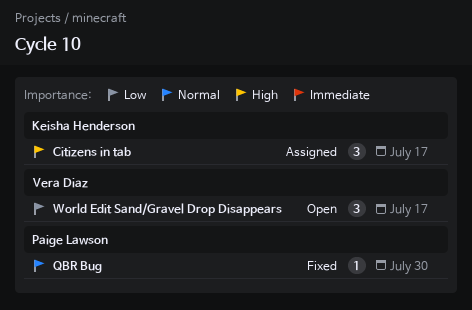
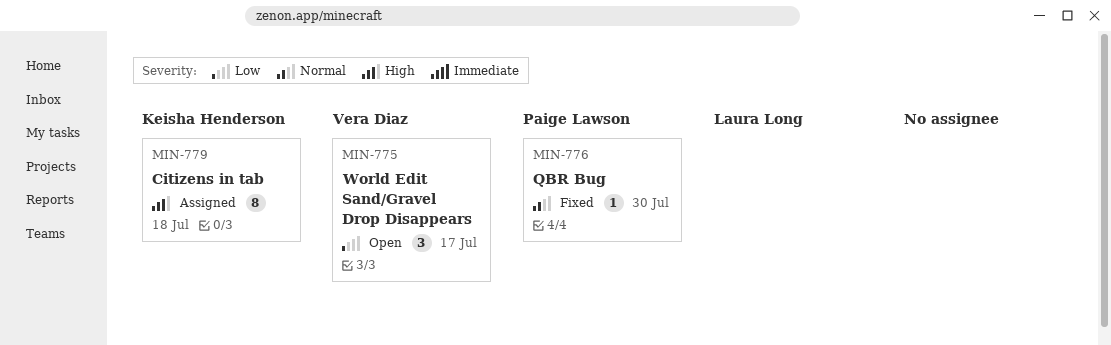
Citizens in tab, estimate: 3 -> 8
Citizens in tab, due: Jul 17 -> Jul 18

